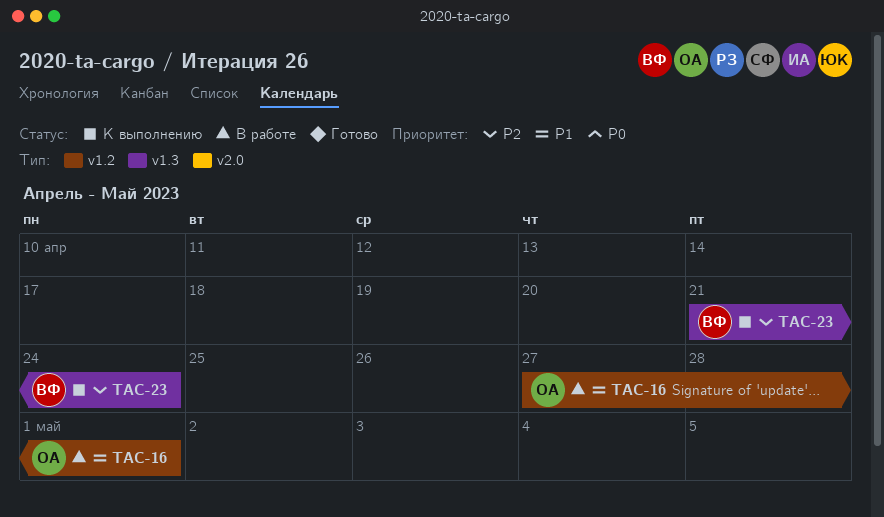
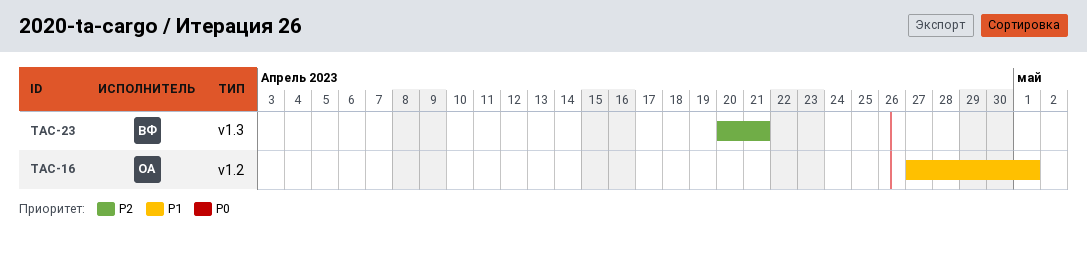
TAC-23, start: Apr 21 -> Apr 20
TAC-23, due: Apr 24 -> Apr 21

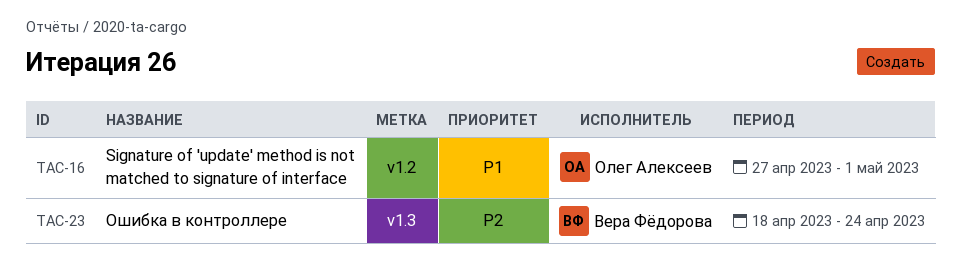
TAC-23, start: Apr 20 -> Apr 18
TAC-23, due: Apr 21 -> Apr 24

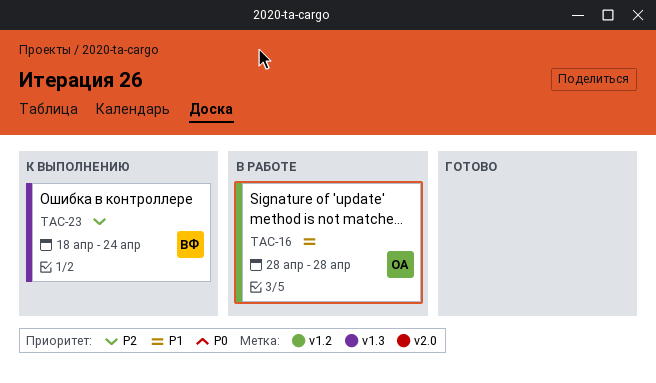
TAC-16, start: Apr 27 -> Apr 28
TAC-16, due: May 1 -> Apr 28

